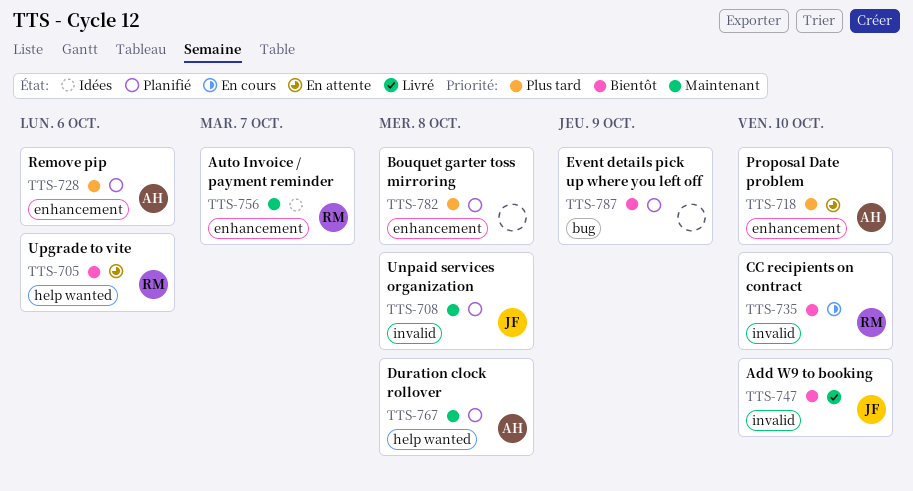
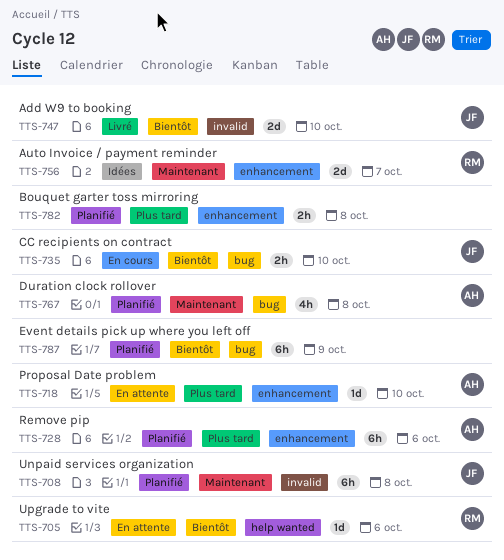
TTS-735, owner: RM -> JF
TTS-735, label: invalid -> bug
TTS-767, label: help wanted -> bug

